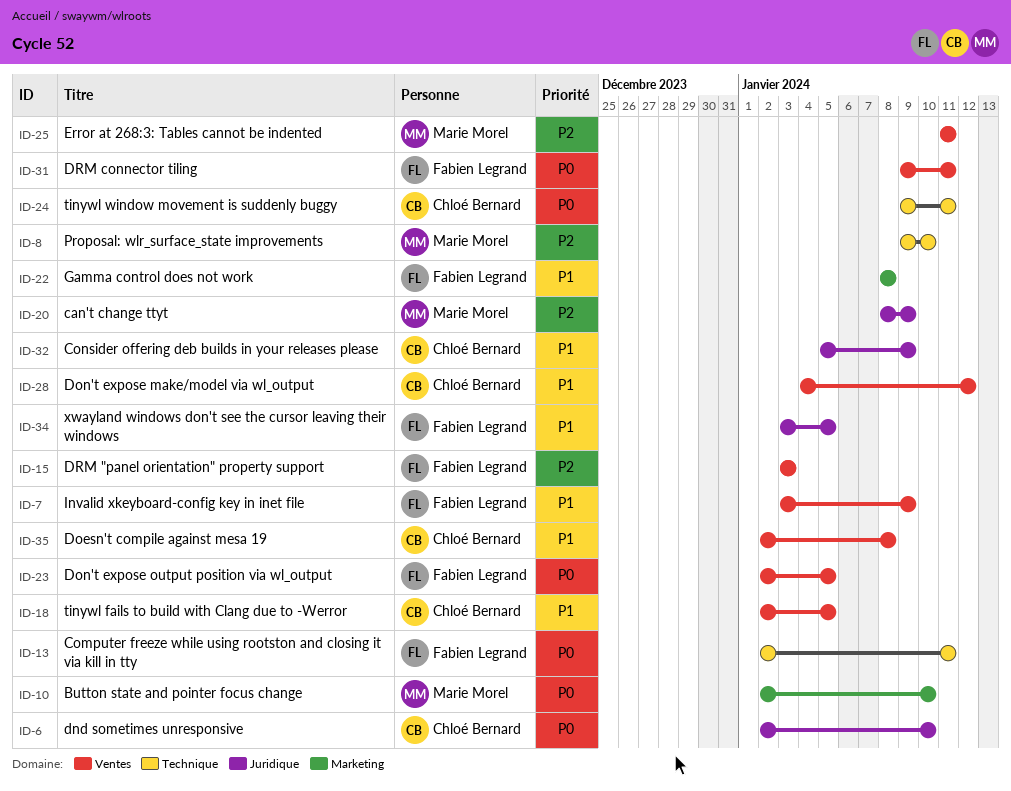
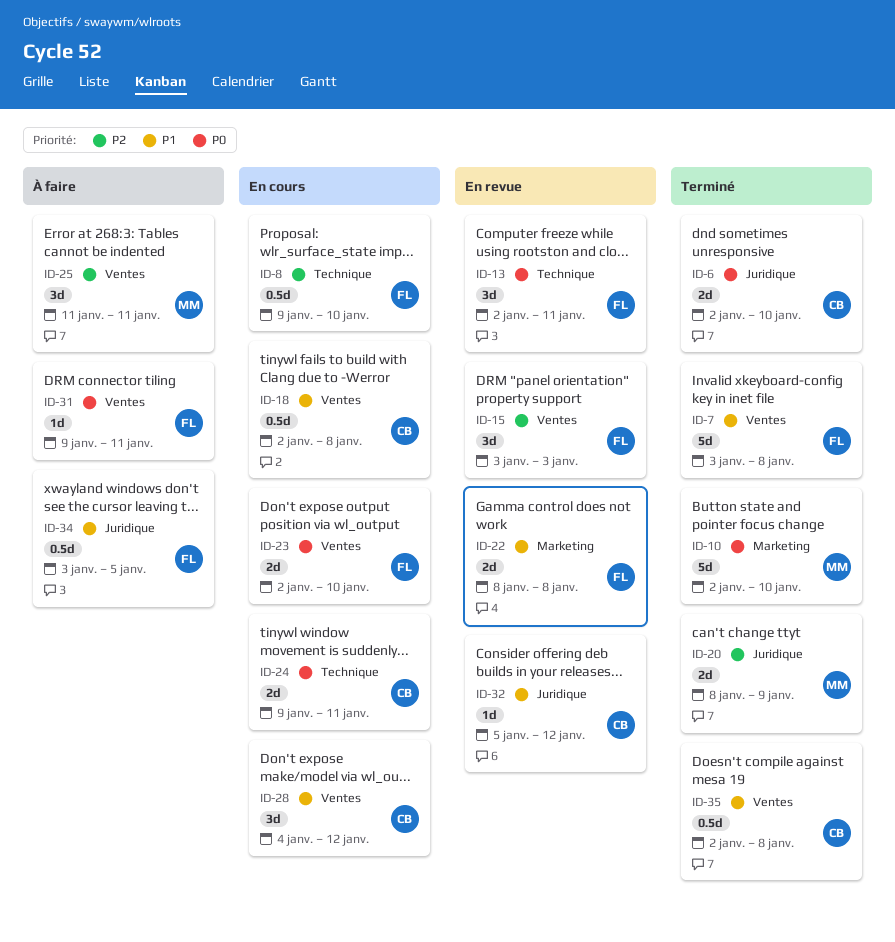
ID-7, due: Jan 9 -> Jan 8
ID-8, owner: Marie Morel -> Fabien Legrand
ID-18, due: Jan 5 -> Jan 8
ID-23, due: Jan 5 -> Jan 10
ID-32, due: Jan 9 -> Jan 12

